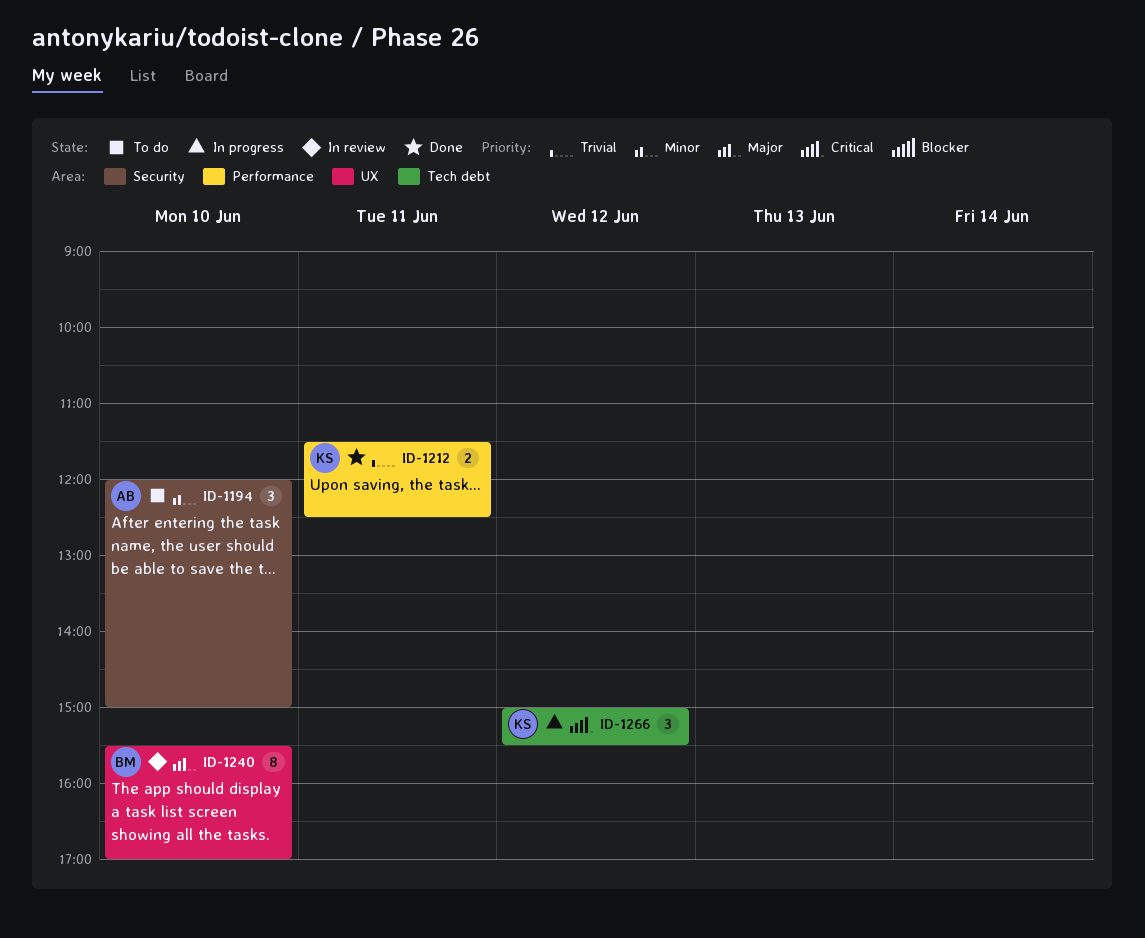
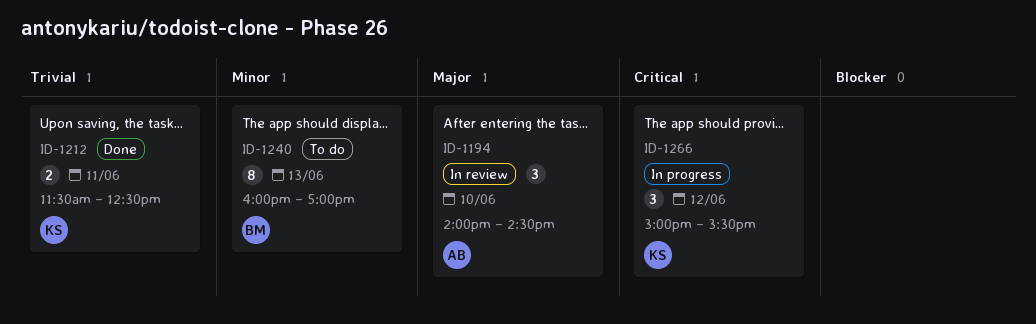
ID-1194, status: To do -> In review
ID-1194, priority: Minor -> Major
ID-1194, begins: 12:00 -> 14:00
ID-1194, ends: 15:00 -> 14:30
ID-1240, status: In review -> To do
ID-1240, priority: Major -> Minor
ID-1240, day: Jun 10 -> Jun 13
ID-1240, begins: 15:30 -> 16:00

